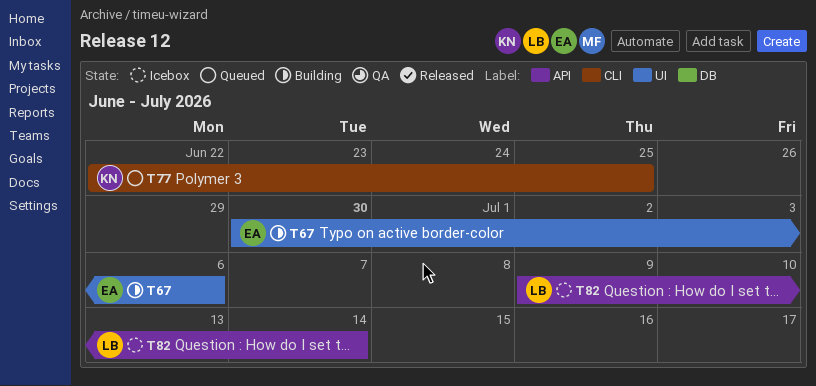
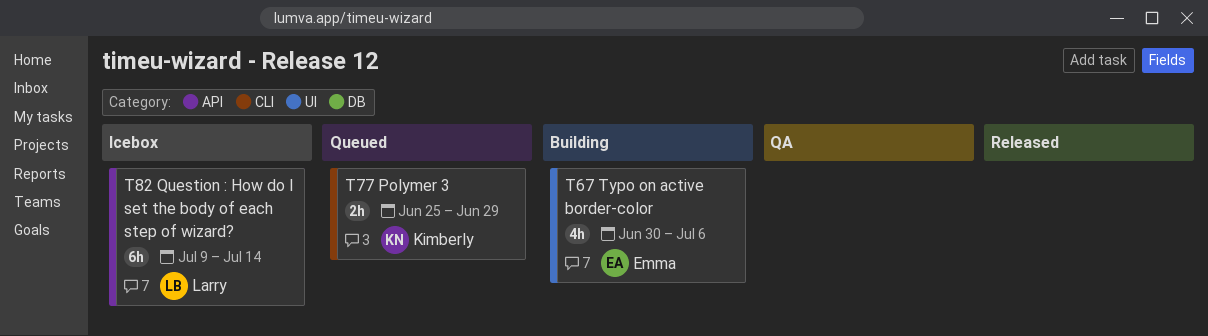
T77, start: Jun 22 -> Jun 25
T77, due: Jun 25 -> Jun 29

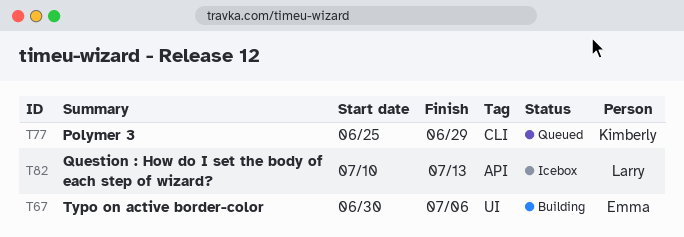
T82, start: Jul 9 -> Jul 10
T82, due: Jul 14 -> Jul 13

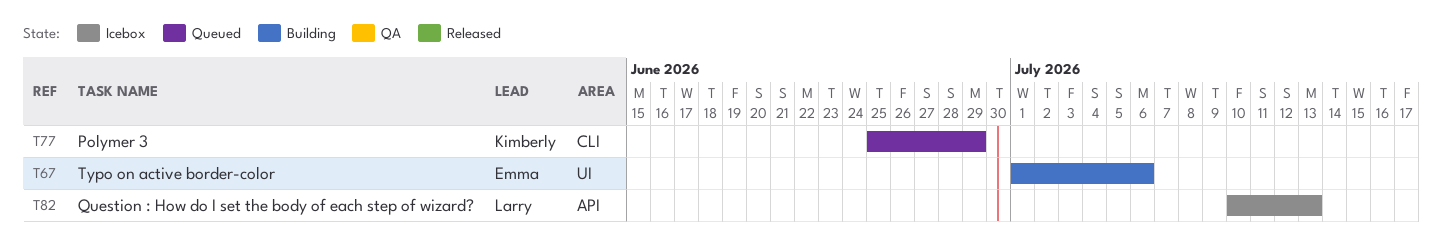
T67, start: Jun 30 -> Jul 1

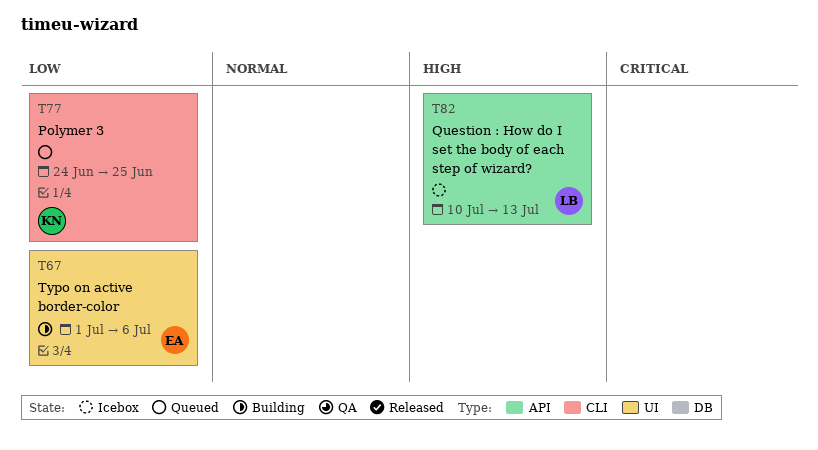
T77, start: Jun 25 -> Jun 24
T77, due: Jun 29 -> Jun 25

